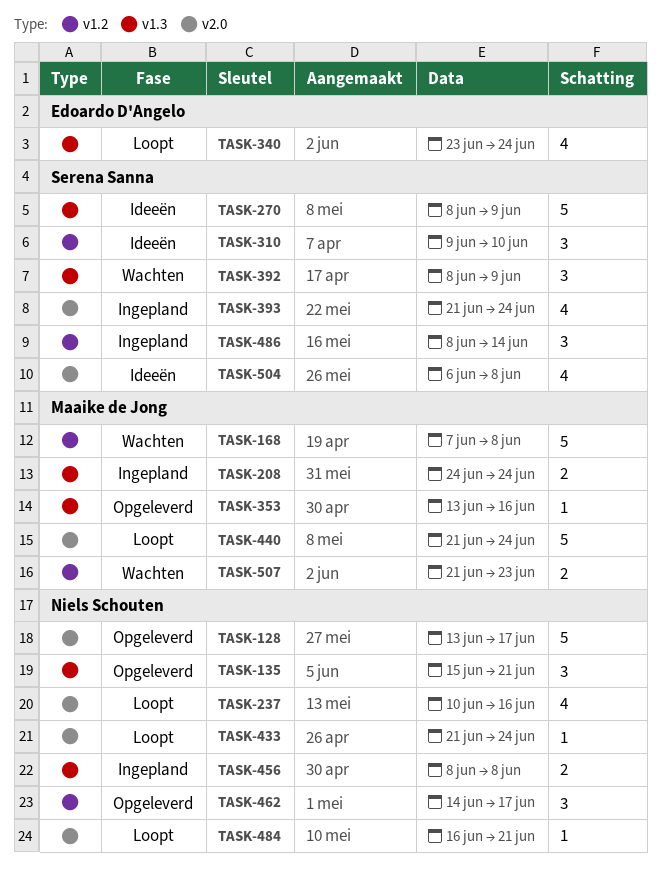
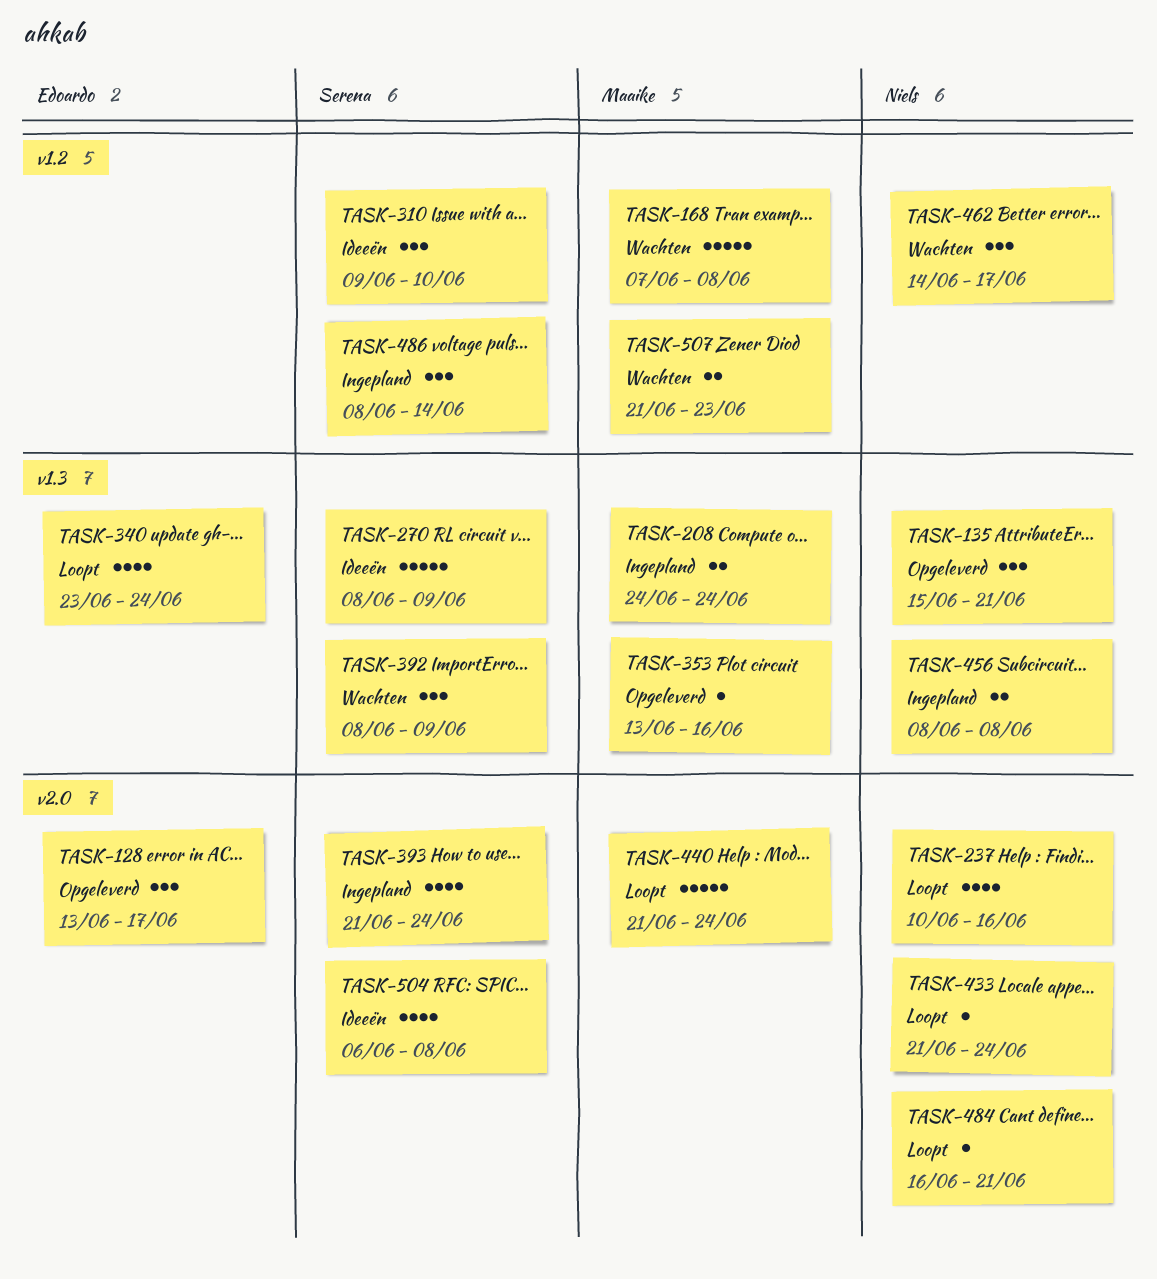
TASK-128, owner: Niels Schouten -> Edoardo D'Angelo
TASK-128, estimate: 5 -> 3
TASK-462, status: Opgeleverd -> Wachten

